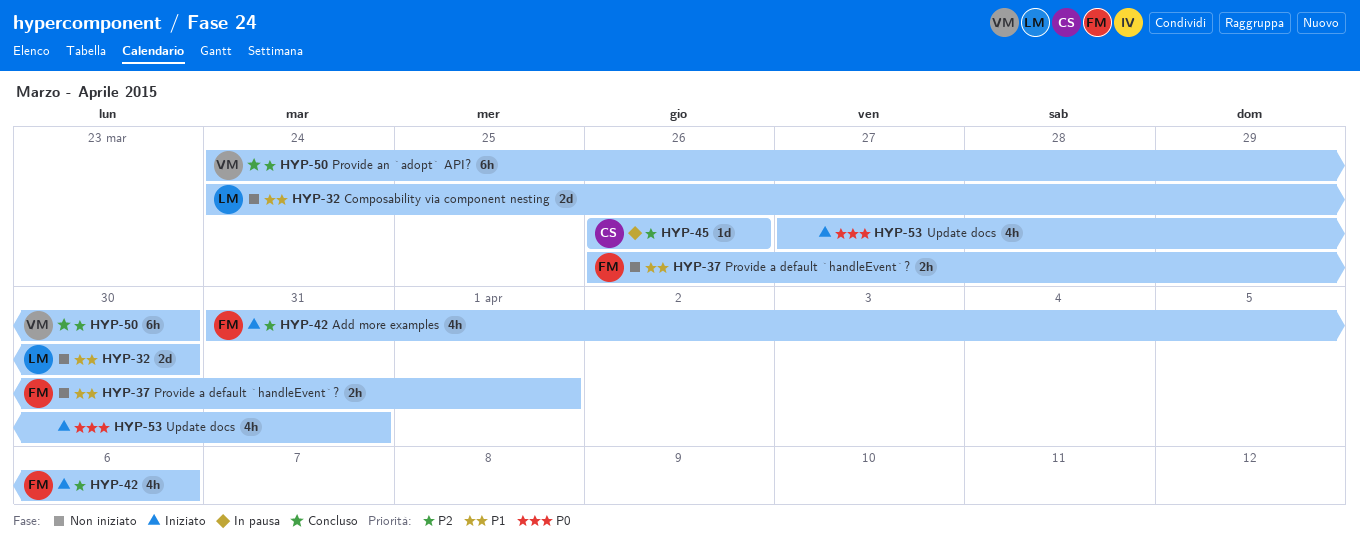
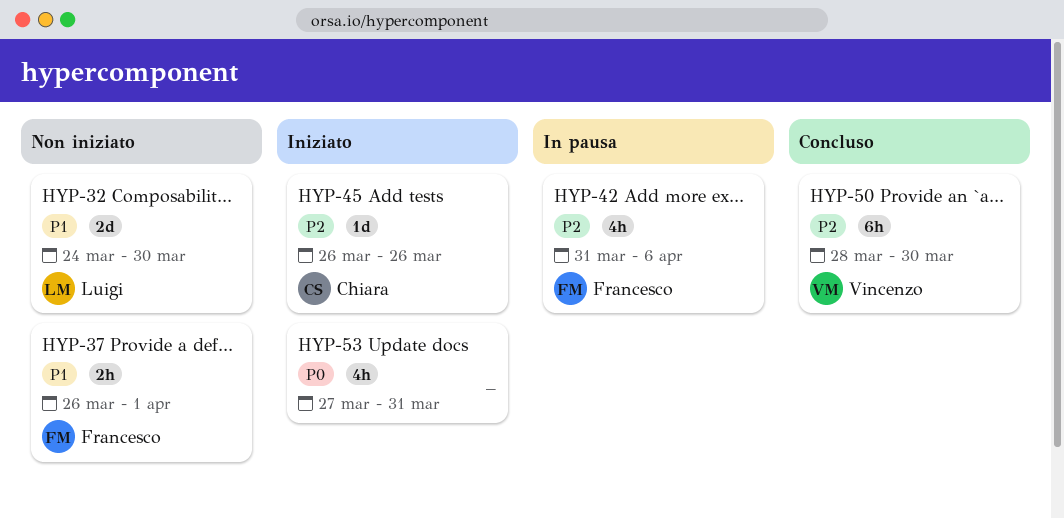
HYP-42, status: Iniziato -> In pausa
HYP-45, status: In pausa -> Iniziato
HYP-50, start: Mar 24 -> Mar 28

